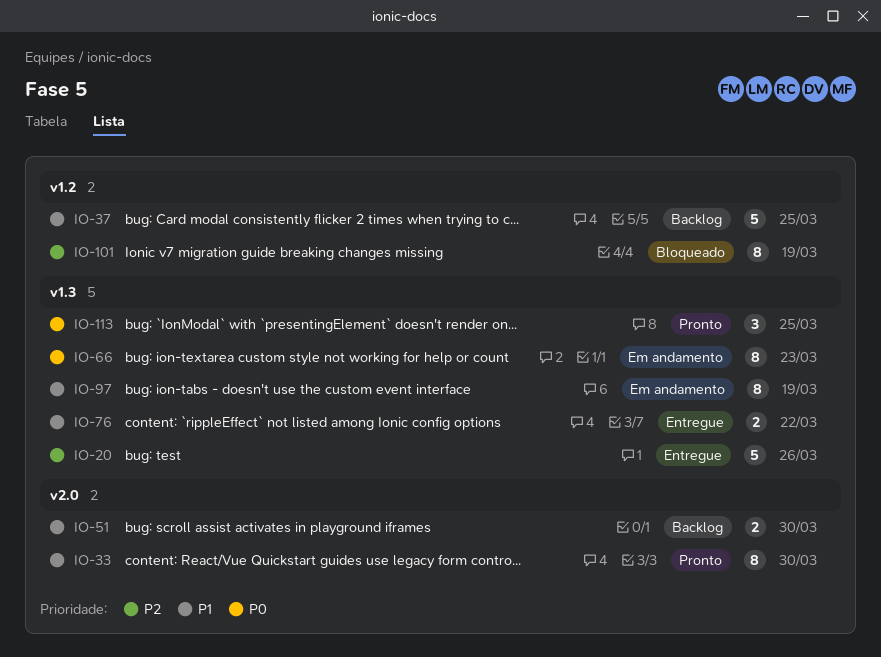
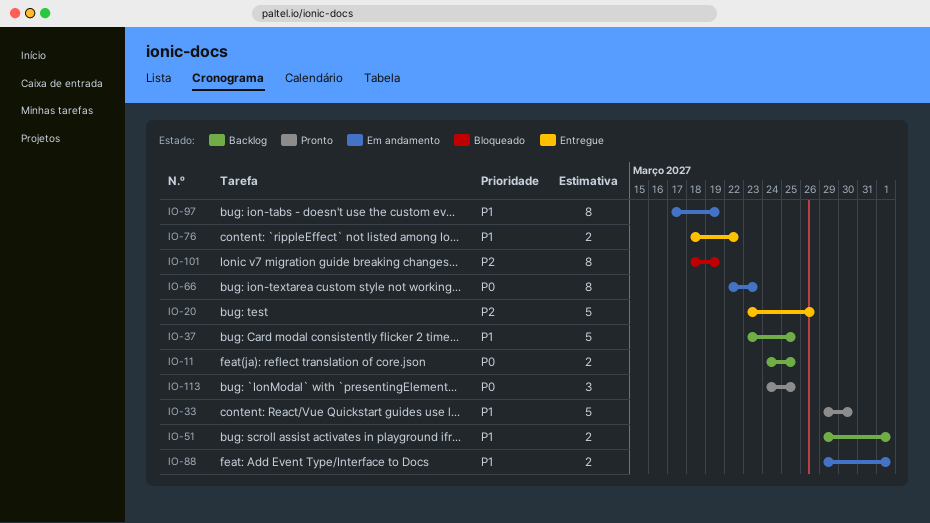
IO-11: none -> present
IO-33, estimate: 8 -> 5
IO-51, due: Mar 30 -> Apr 1
IO-88: none -> present

